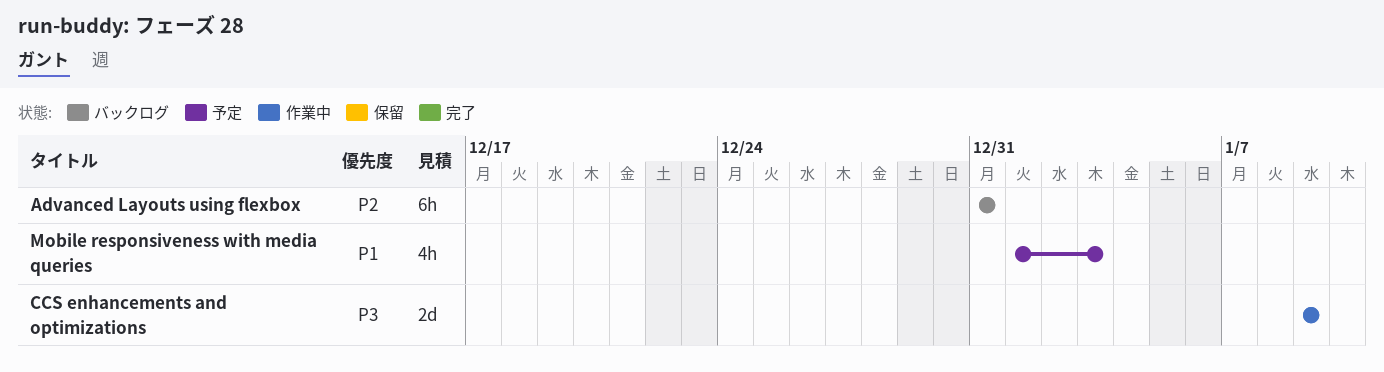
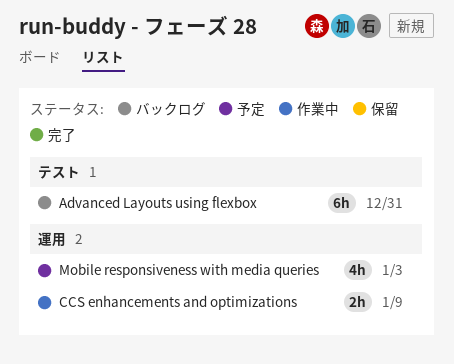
CCS enhancements and optimizations, estimate: 2d -> 2h

